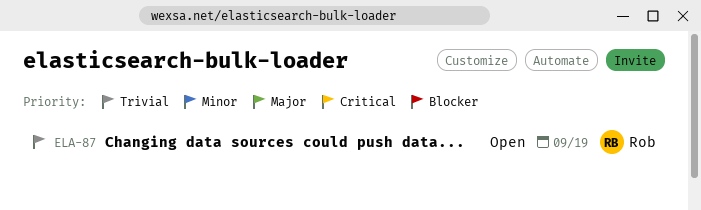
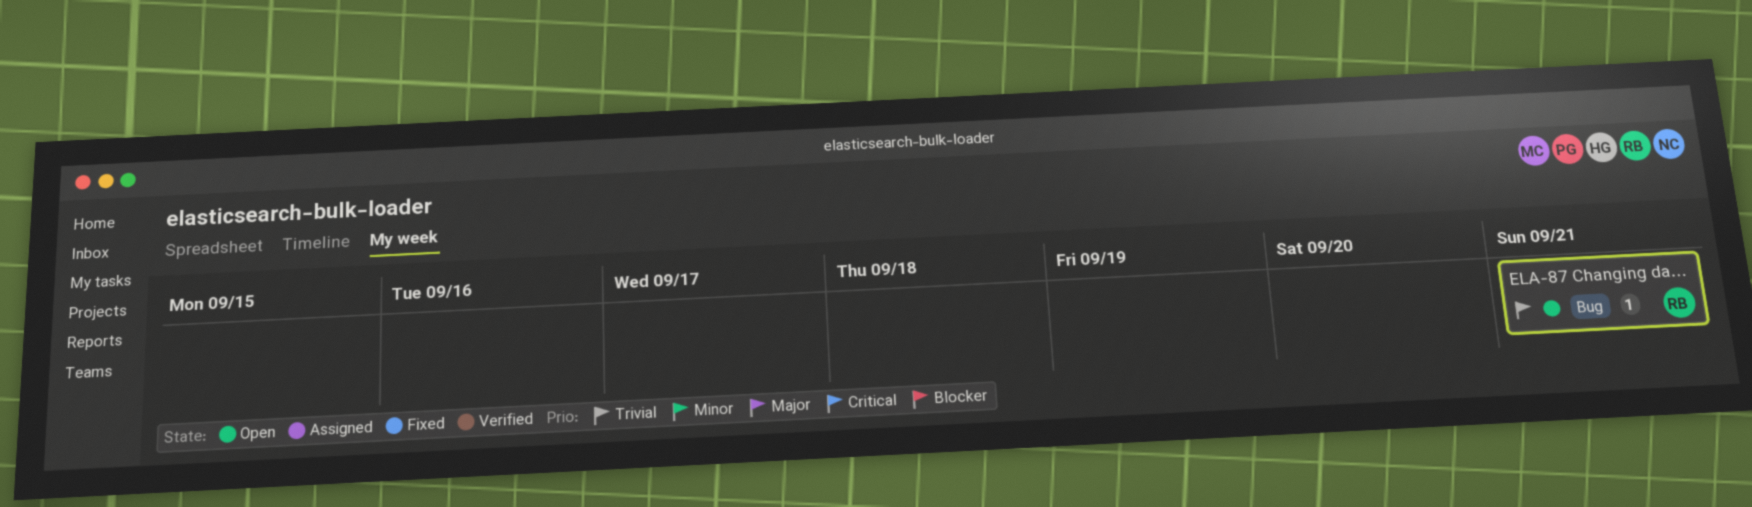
ELA-87, due: Sep 19 -> Sep 21

